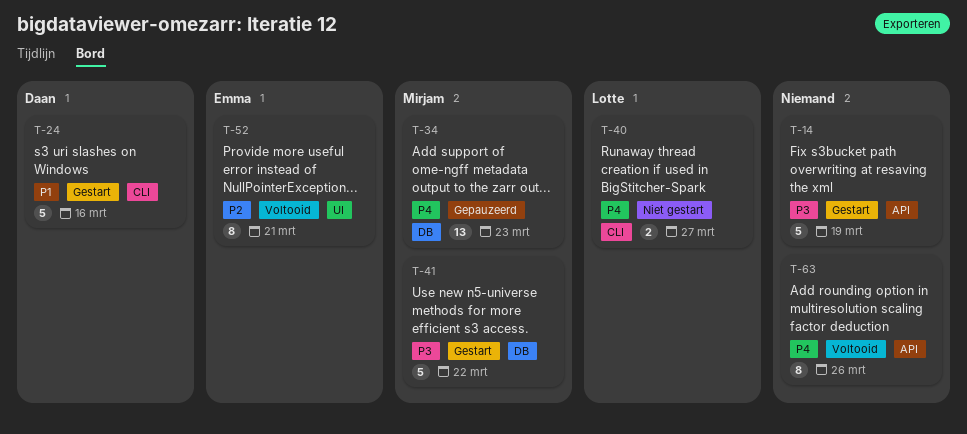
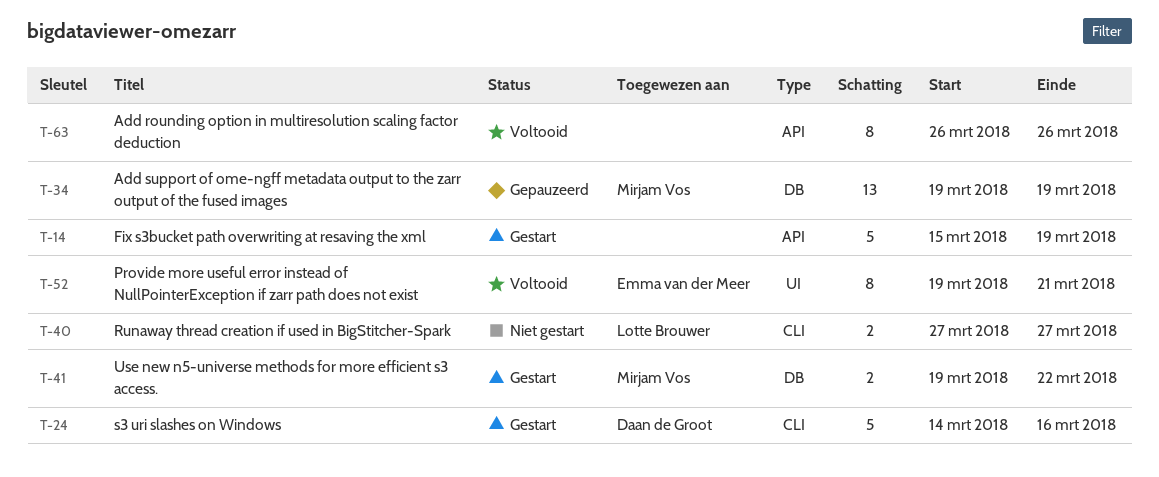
T-34, due: Mar 23 -> Mar 19
T-41, estimate: 5 -> 2

